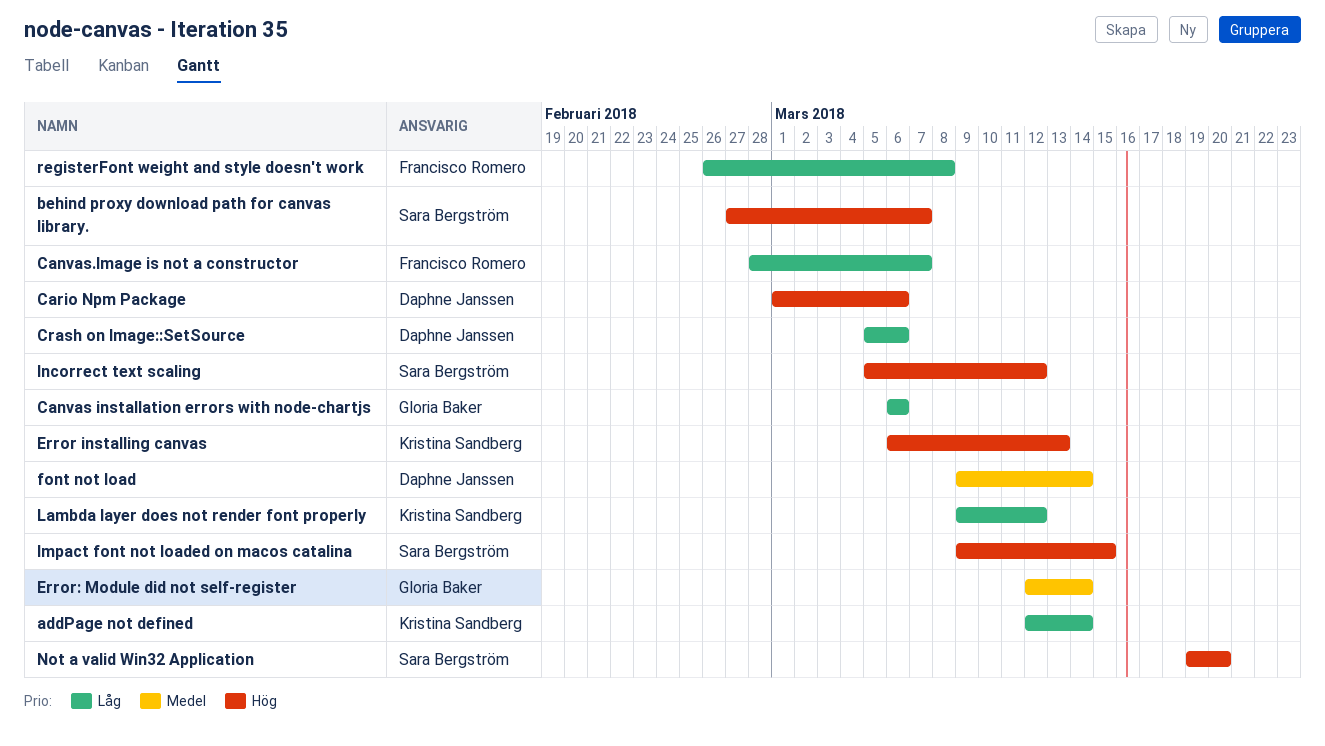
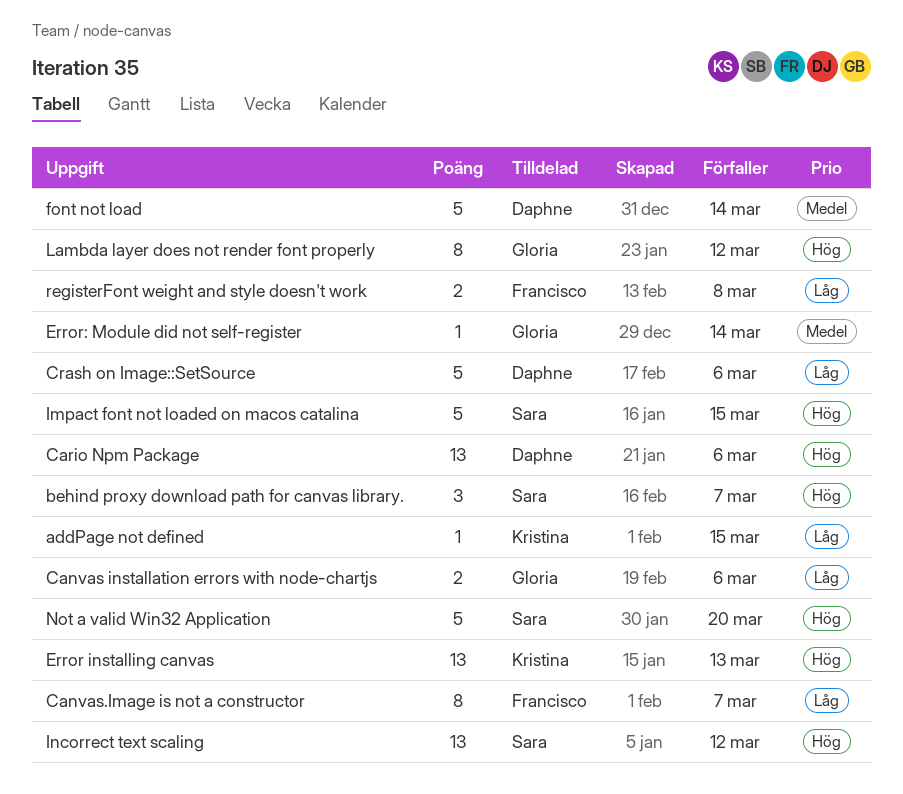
addPage not defined, due: Mar 14 -> Mar 15
Lambda layer does not render font properly, owner: Kristina Sandberg -> Gloria Baker
Lambda layer does not render font properly, priority: Låg -> Hög

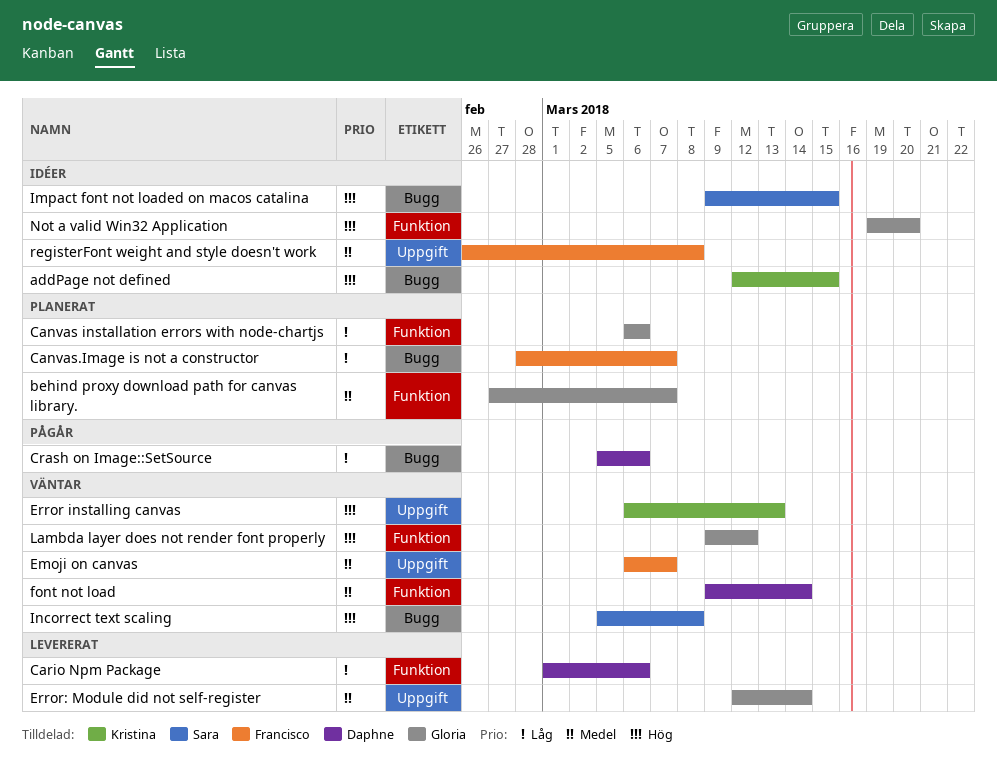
addPage not defined, priority: Låg -> Hög
behind proxy download path for canvas library., owner: Sara -> Gloria
behind proxy download path for canvas library., priority: Hög -> Medel
Cario Npm Package, priority: Hög -> Låg
Emoji on canvas: none -> present
Incorrect text scaling, due: Mar 12 -> Mar 8
Not a valid Win32 Application, owner: Sara -> Gloria
registerFont weight and style doesn't work, priority: Låg -> Medel

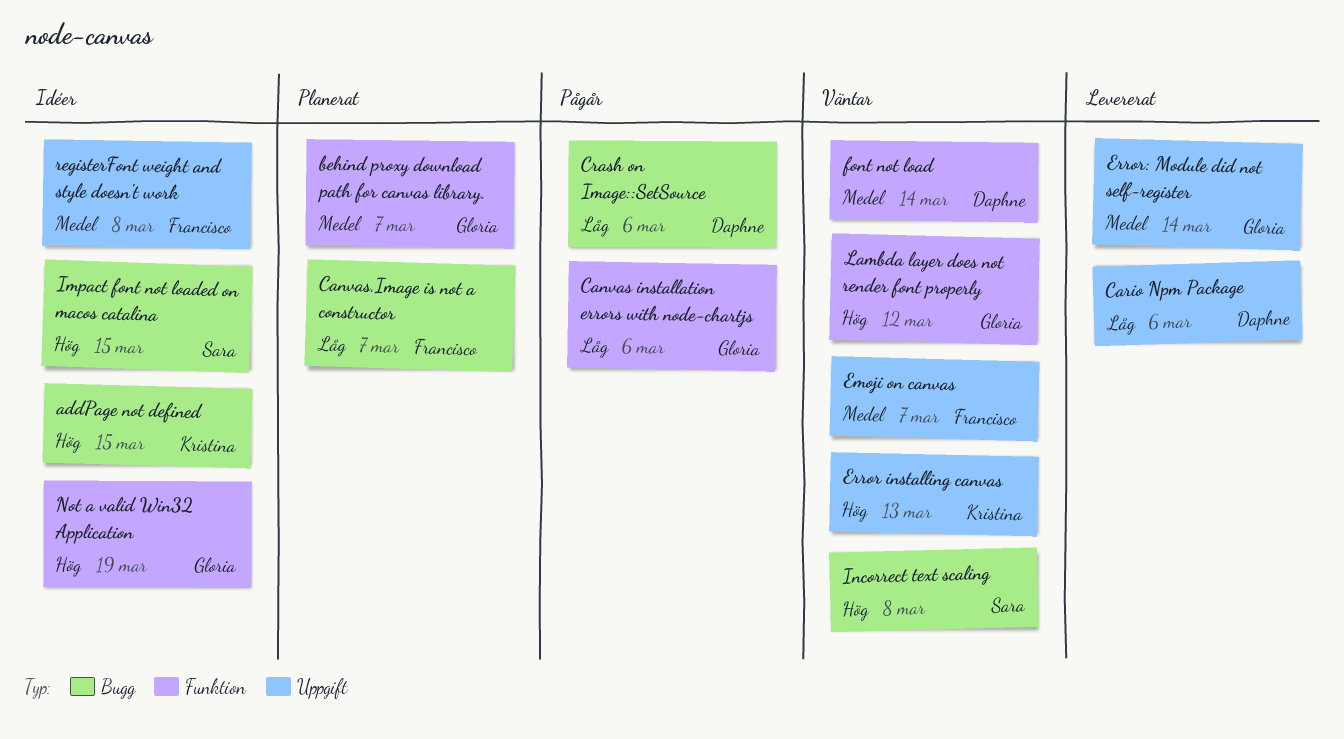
Canvas installation errors with node-chartjs, status: Planerat -> Pågår
Cario Npm Package, label: Funktion -> Uppgift
Not a valid Win32 Application, due: Mar 20 -> Mar 19

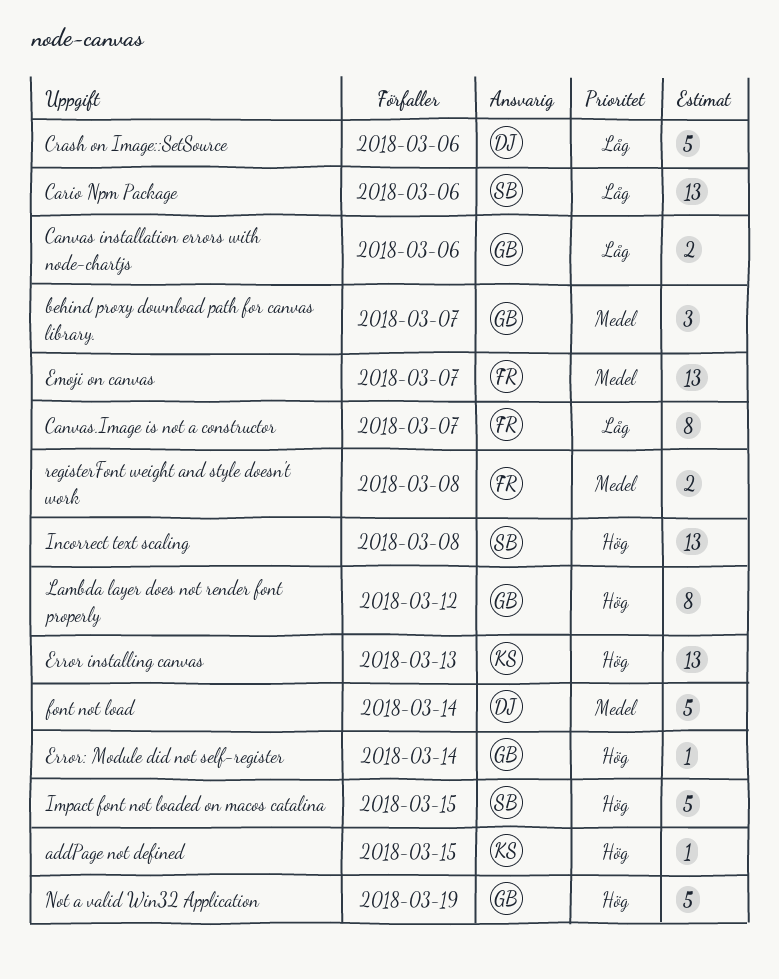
Cario Npm Package, owner: Daphne -> Sara
Error: Module did not self-register, priority: Medel -> Hög

